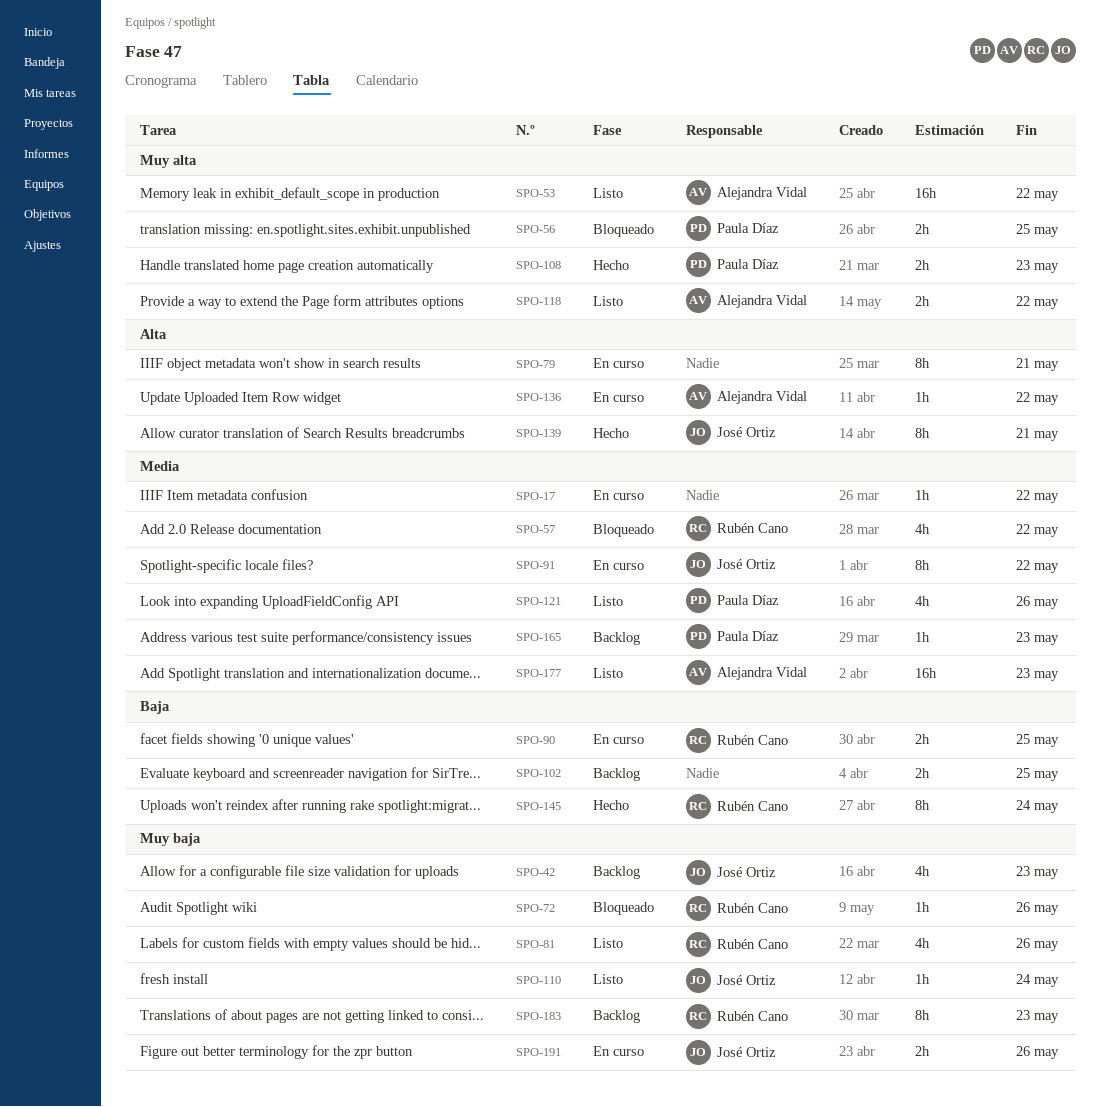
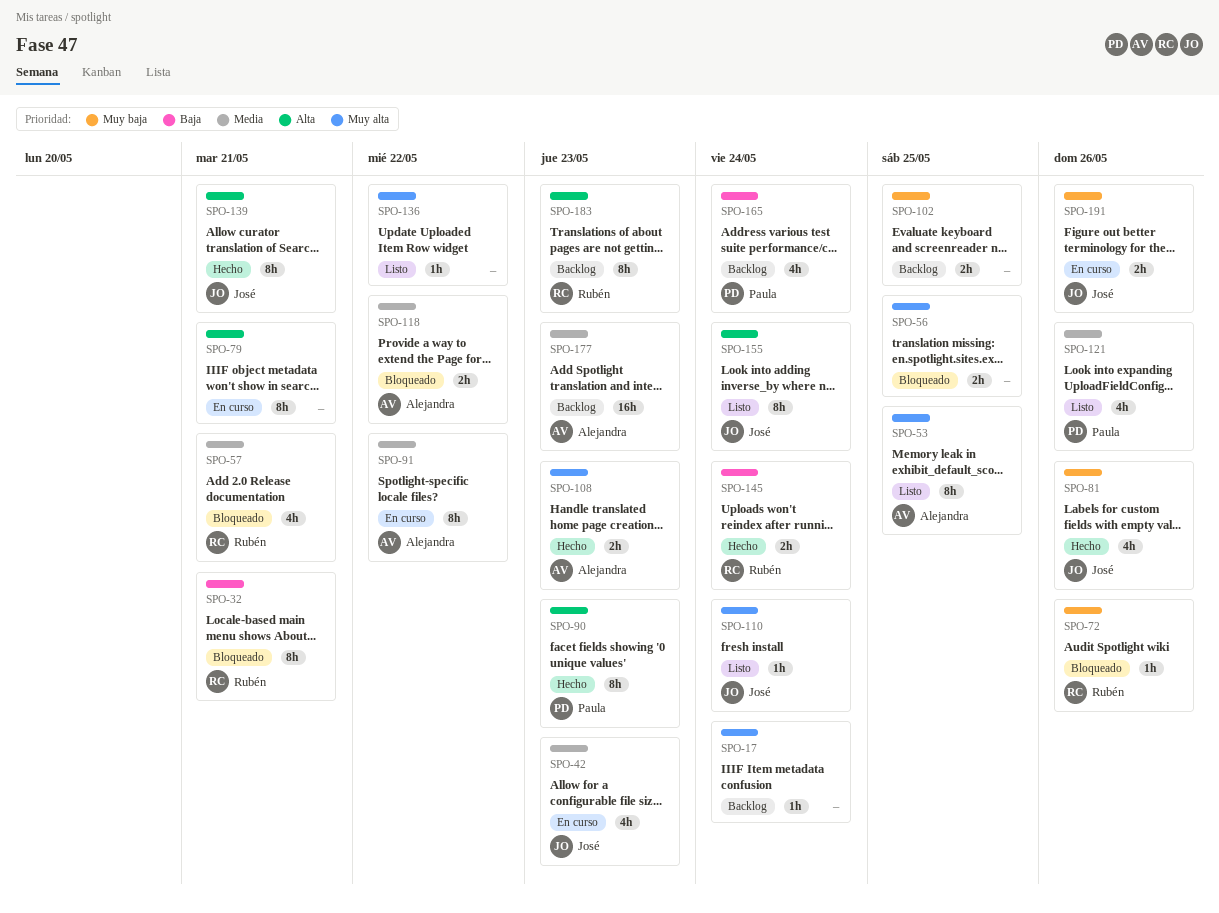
SPO-17, status: En curso -> Backlog
SPO-17, priority: Media -> Muy alta
SPO-17, due: May 22 -> May 24
SPO-32: none -> present
SPO-42, status: Backlog -> En curso
SPO-42, priority: Muy baja -> Media
SPO-53, estimate: 16h -> 8h
SPO-53, due: May 22 -> May 25
SPO-56, owner: Paula Díaz -> none
SPO-57, due: May 22 -> May 21
SPO-81, status: Listo -> Hecho
SPO-81, owner: Rubén Cano -> José Ortiz
SPO-90, status: En curso -> Hecho
SPO-90, owner: Rubén Cano -> Paula Díaz
SPO-90, priority: Baja -> Alta
SPO-90, estimate: 2h -> 8h
SPO-90, due: May 25 -> May 23
SPO-91, owner: José Ortiz -> Alejandra Vidal
SPO-102, priority: Baja -> Muy baja
SPO-108, owner: Paula Díaz -> Alejandra Vidal
SPO-110, priority: Muy baja -> Muy alta
SPO-118, status: Listo -> Bloqueado
SPO-118, priority: Muy alta -> Media
SPO-136, status: En curso -> Listo
SPO-136, owner: Alejandra Vidal -> none
SPO-136, priority: Alta -> Muy alta
SPO-145, estimate: 8h -> 2h
SPO-155: none -> present
SPO-165, priority: Media -> Baja
SPO-165, estimate: 1h -> 4h
SPO-165, due: May 23 -> May 24
SPO-177, status: Listo -> Backlog
SPO-183, priority: Muy baja -> Alta

